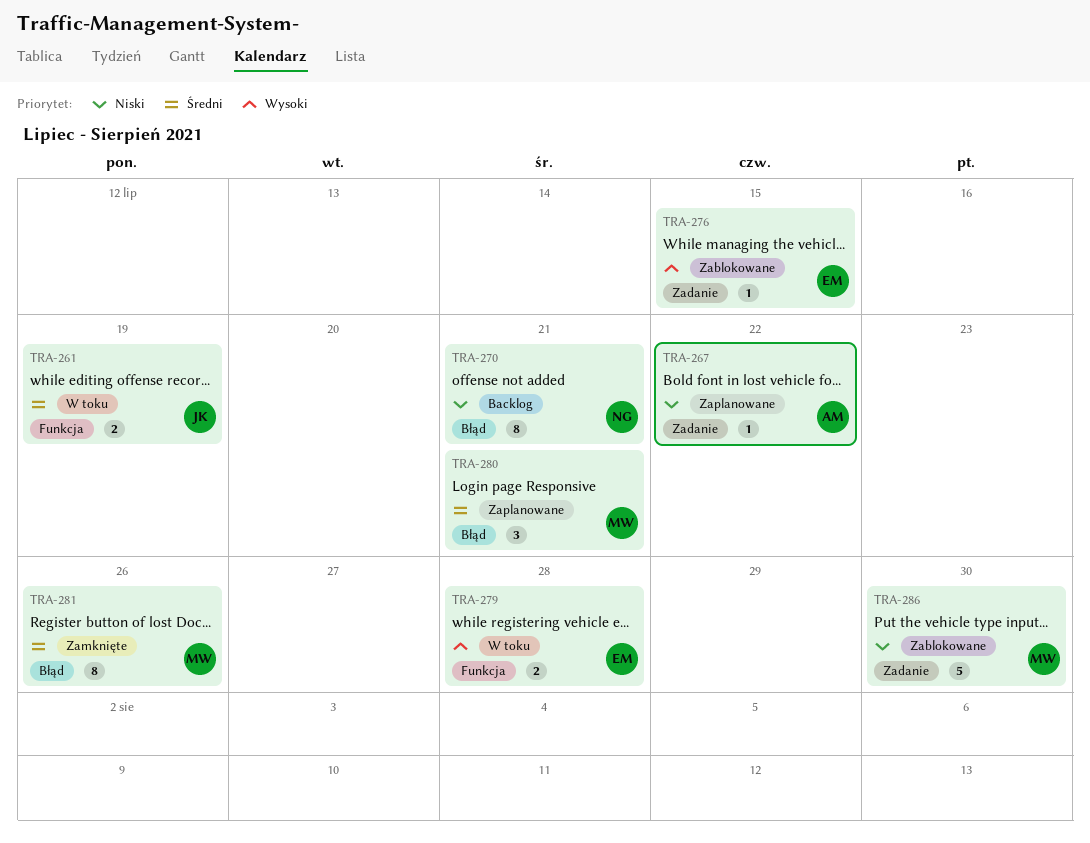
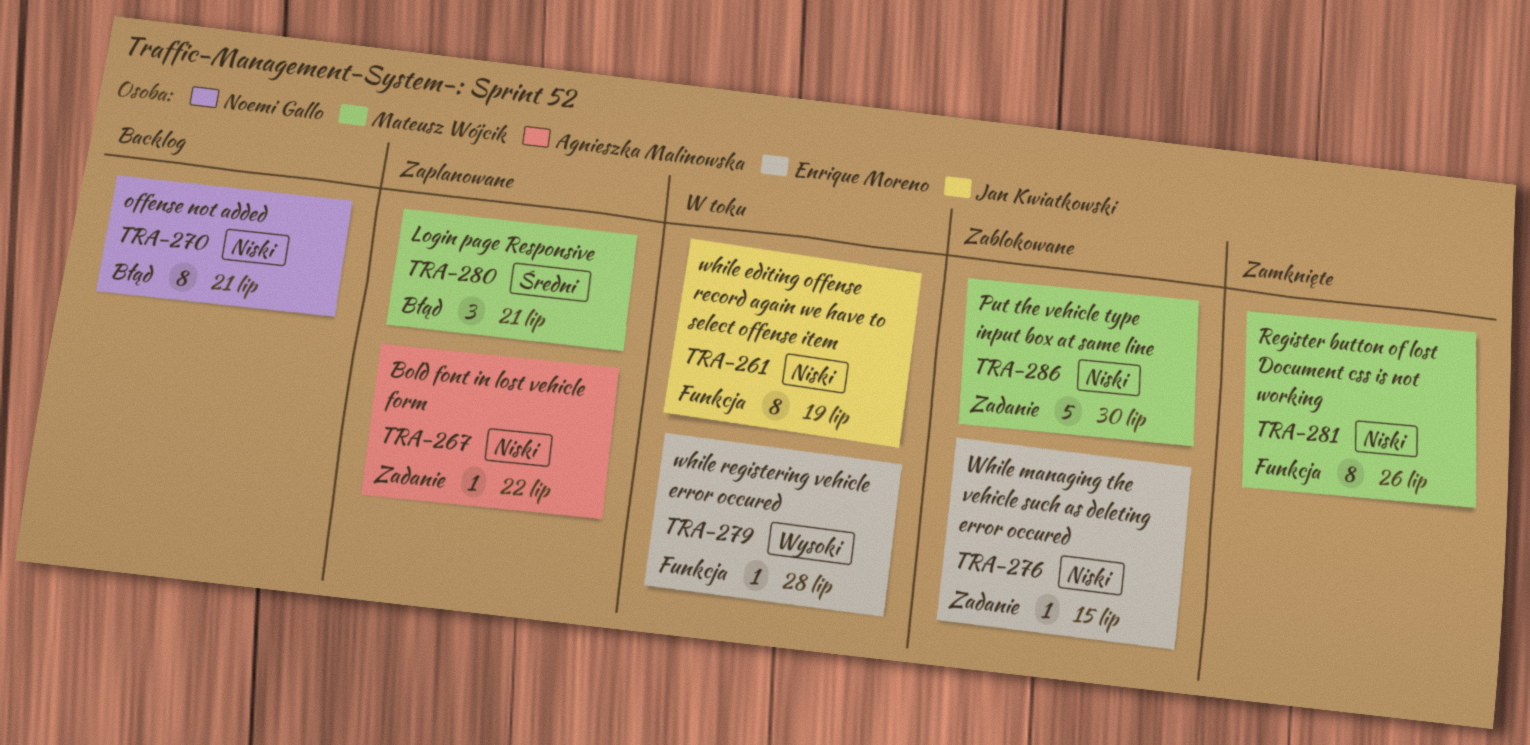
TRA-261, priority: Średni -> Niski
TRA-261, estimate: 2 -> 8
TRA-276, priority: Wysoki -> Niski
TRA-279, estimate: 2 -> 1
TRA-281, priority: Średni -> Niski
TRA-281, label: Błąd -> Funkcja

